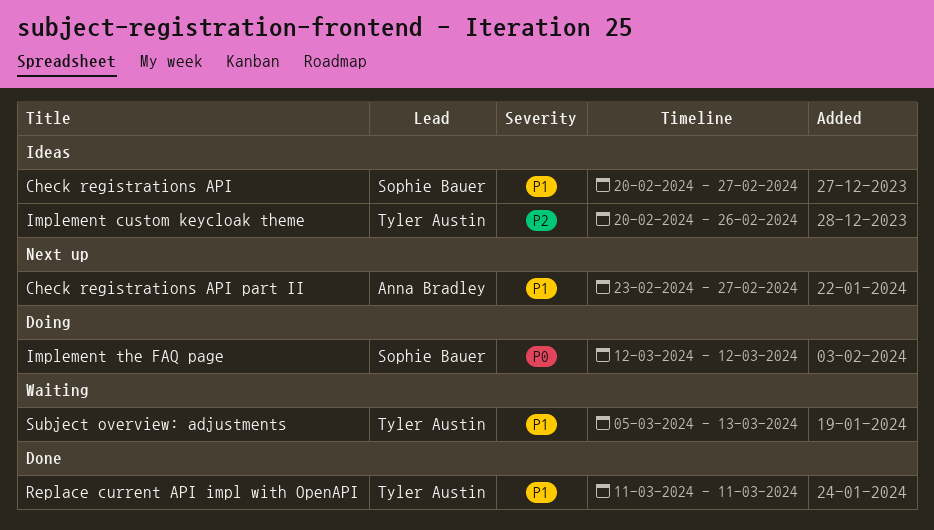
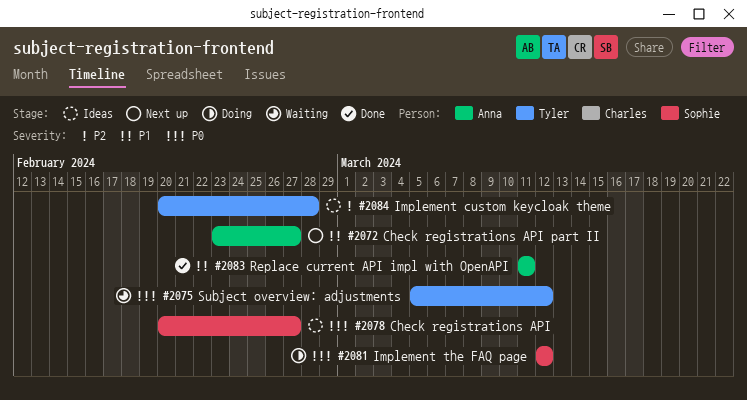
Check registrations API, priority: P1 -> P0
Implement custom keycloak theme, due: Feb 26 -> Feb 28
Replace current API impl with OpenAPI, owner: Tyler Austin -> Anna Bradley
Subject overview: adjustments, priority: P1 -> P0
Subject overview: adjustments, due: Mar 13 -> Mar 12

